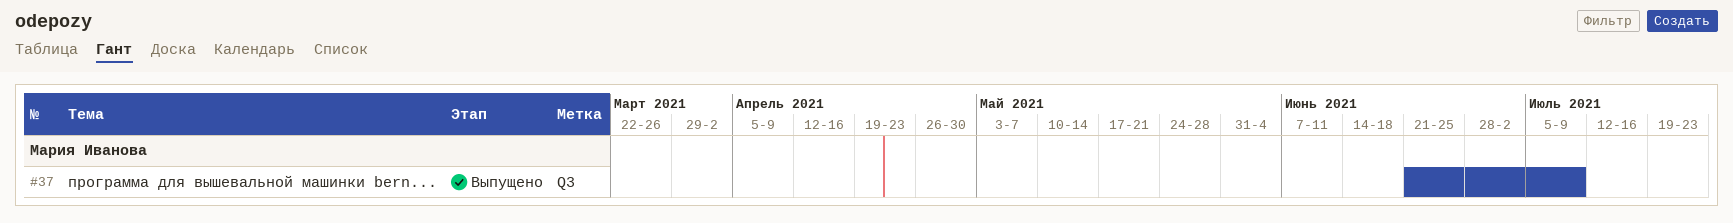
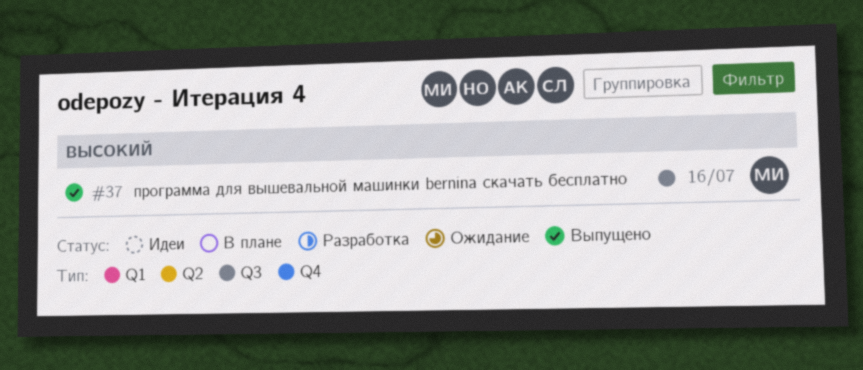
#37, due: Jul 9 -> Jul 16

